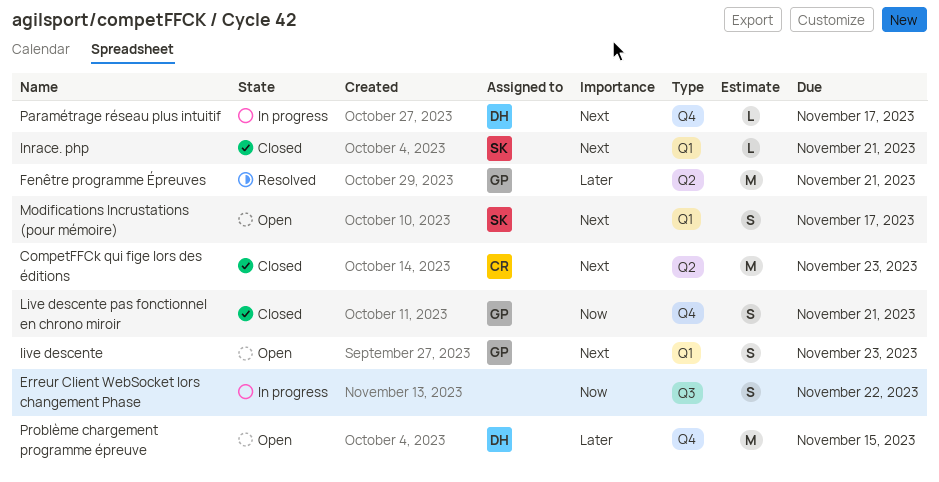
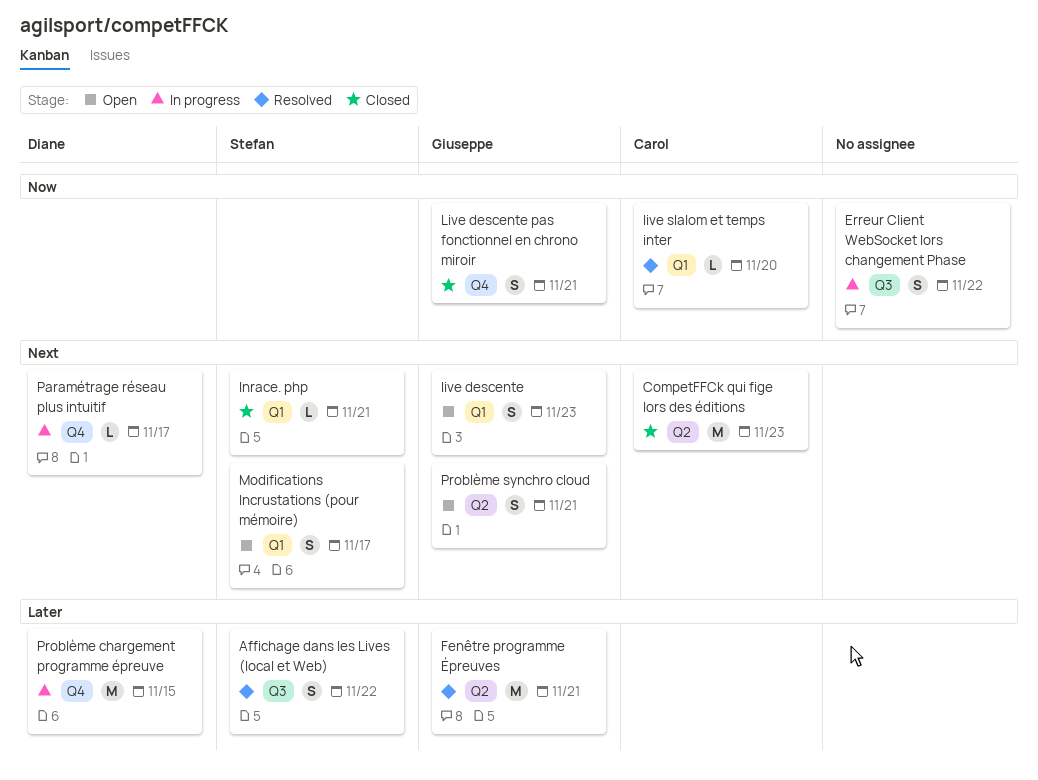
Affichage dans les Lives (local et Web): none -> present
live slalom et temps inter: none -> present
Problème chargement programme épreuve, status: Open -> In progress
Problème synchro cloud: none -> present

